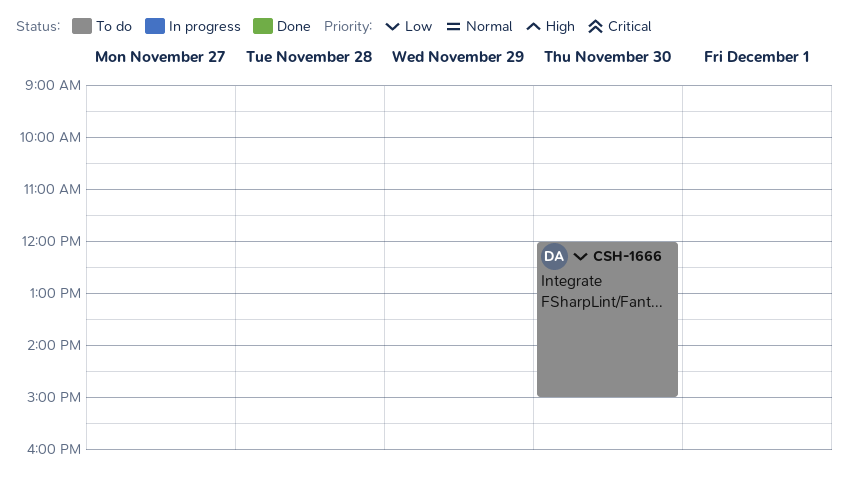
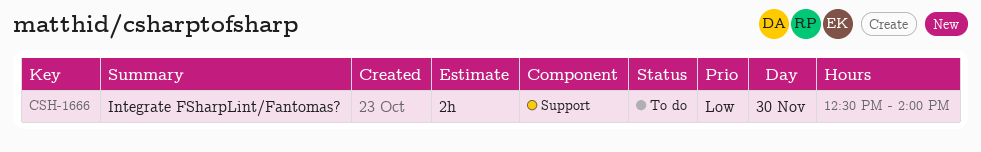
CSH-1666, begins: 12:00 -> 12:30
CSH-1666, ends: 15:00 -> 14:00

